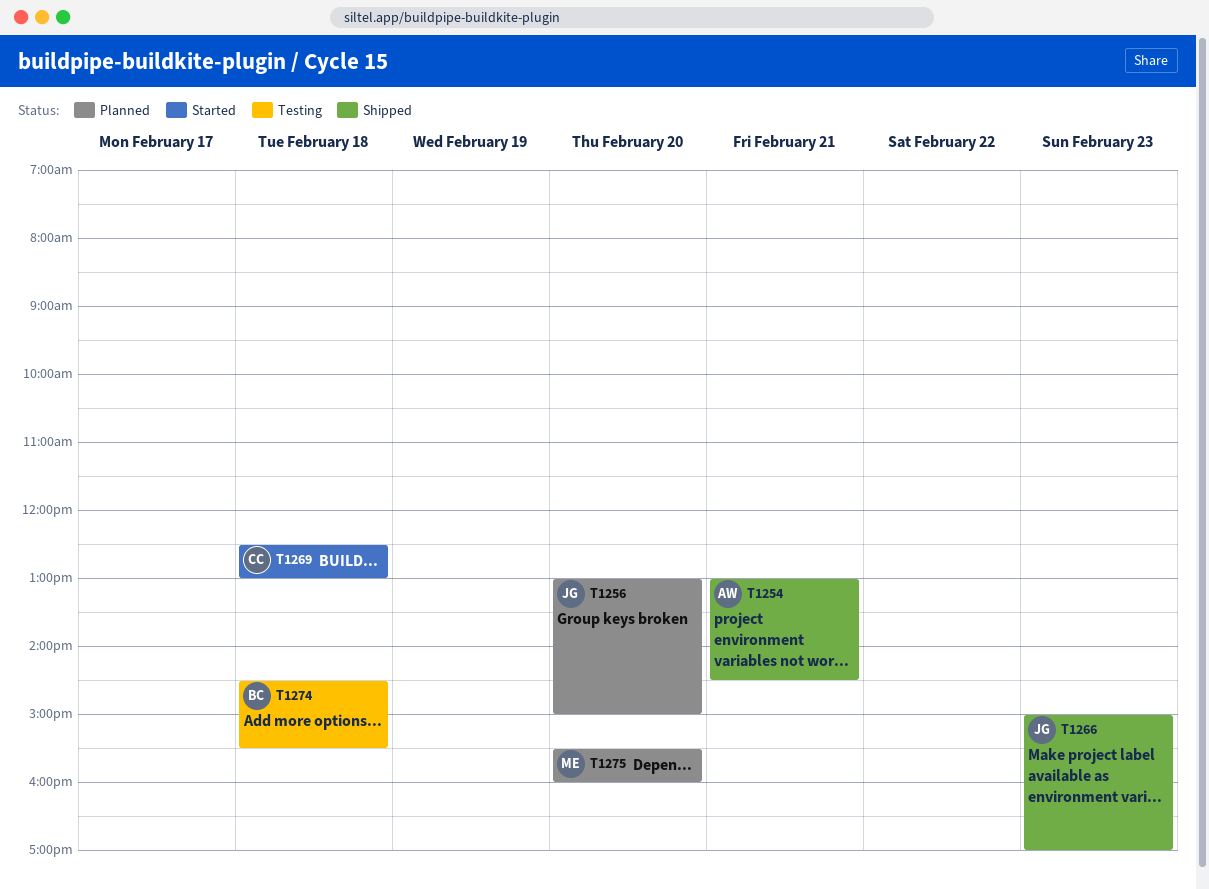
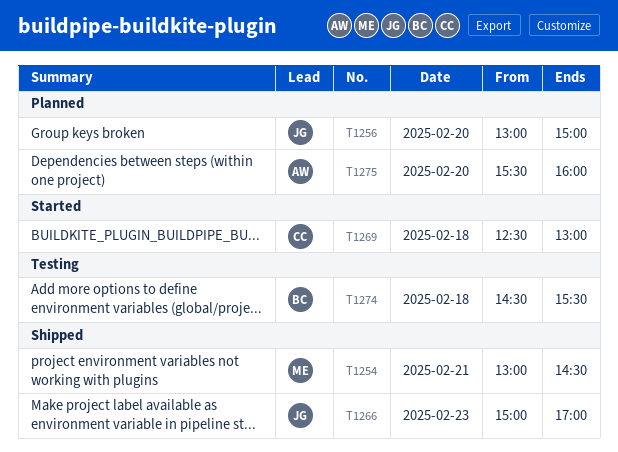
T1254, owner: AW -> ME
T1275, owner: ME -> AW

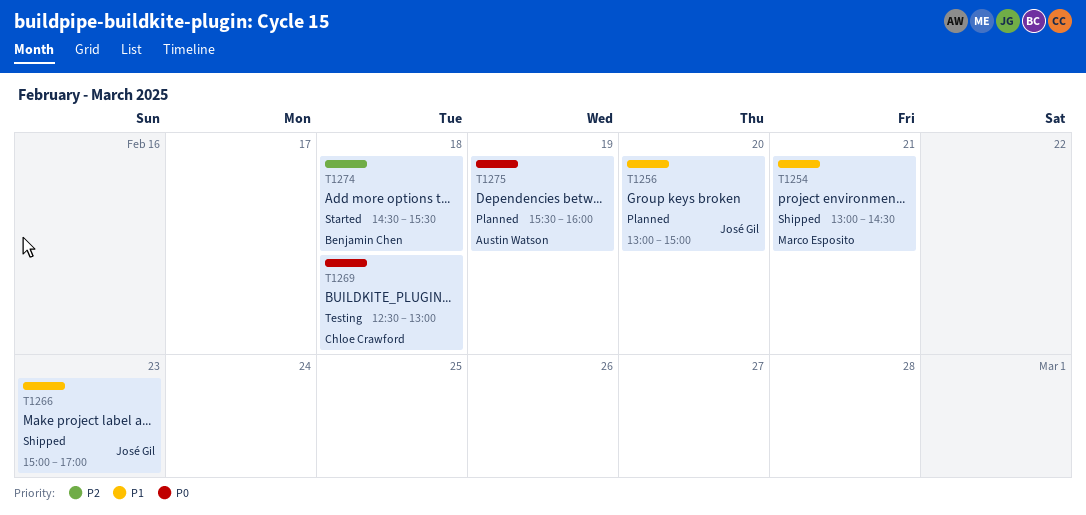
T1269, status: Started -> Testing
T1274, status: Testing -> Started
T1275, day: Feb 20 -> Feb 19

